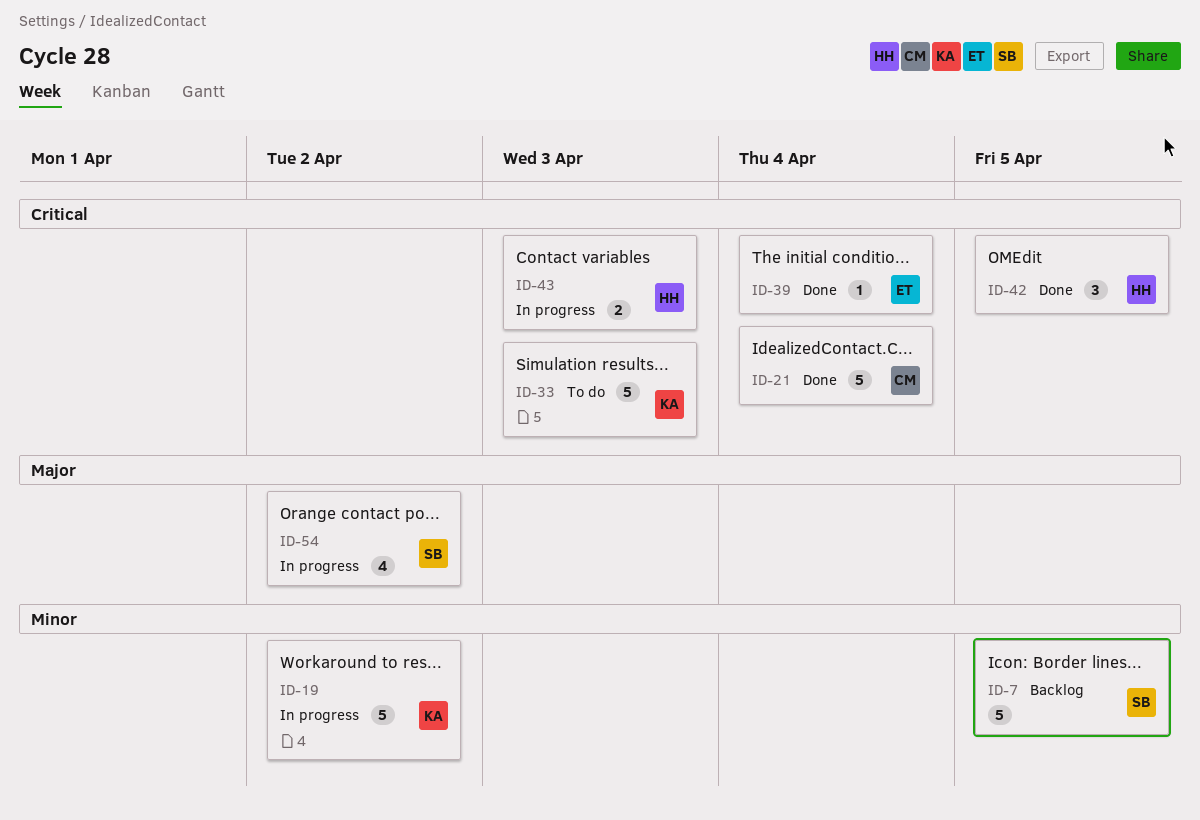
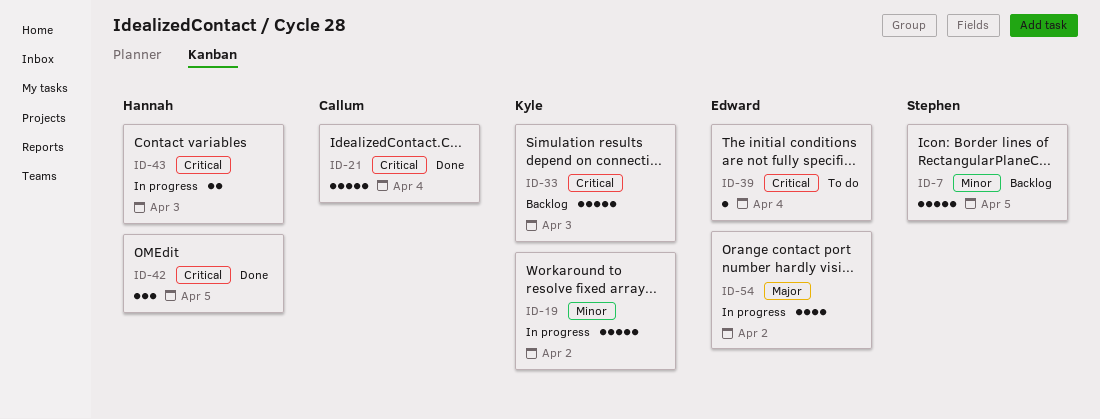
ID-33, status: To do -> Backlog
ID-39, status: Done -> To do
ID-54, owner: Stephen -> Edward

